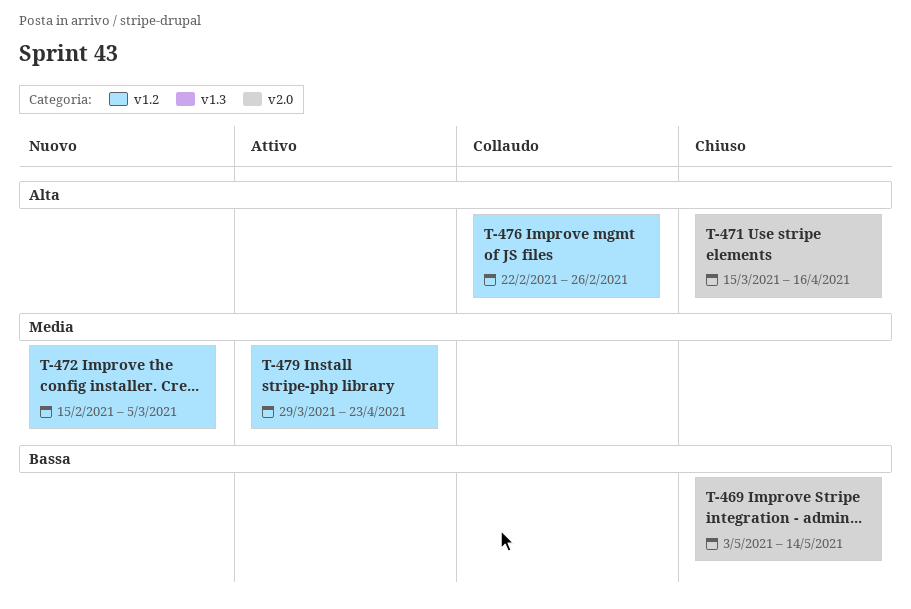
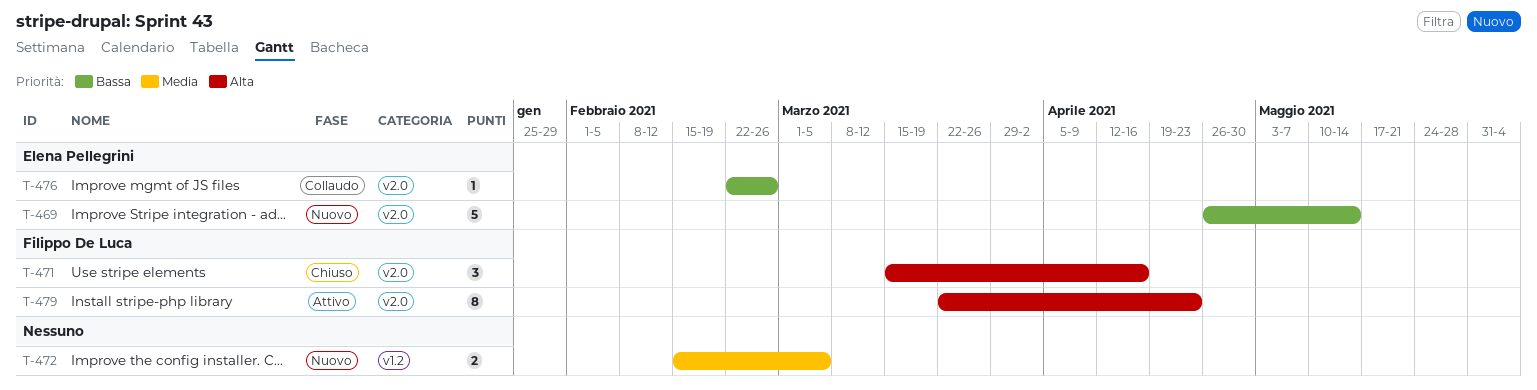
T-469, status: Chiuso -> Nuovo
T-469, start: May 3 -> Apr 26
T-476, priority: Alta -> Bassa
T-476, label: v1.2 -> v2.0
T-479, priority: Media -> Alta
T-479, label: v1.2 -> v2.0
T-479, start: Mar 29 -> Mar 22

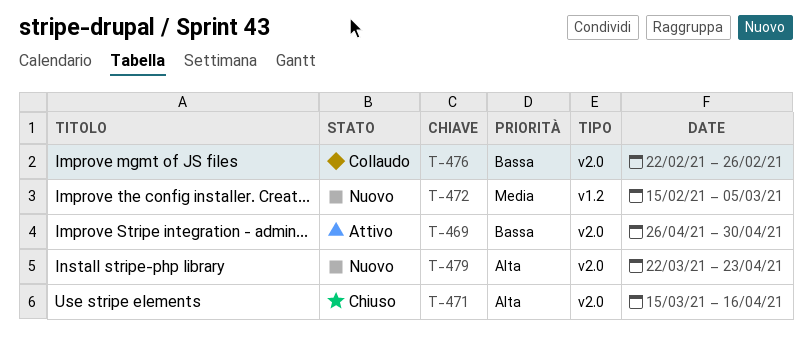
T-469, status: Nuovo -> Attivo
T-469, due: May 14 -> Apr 30
T-479, status: Attivo -> Nuovo

